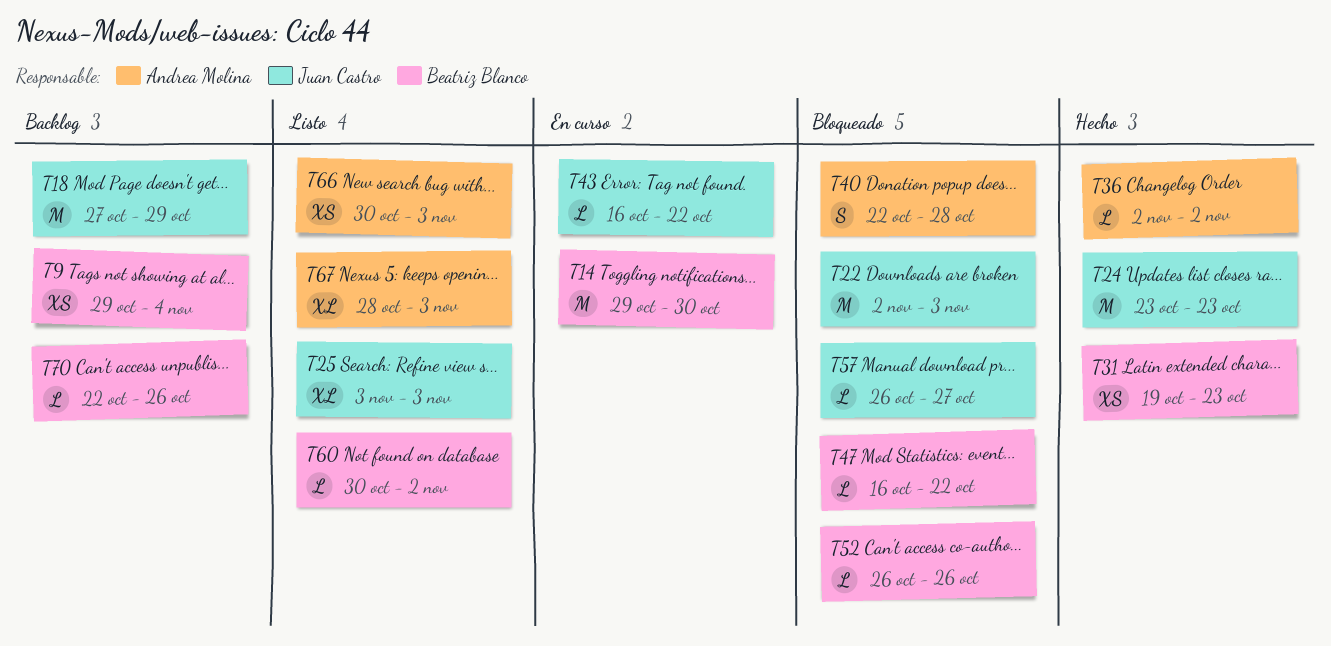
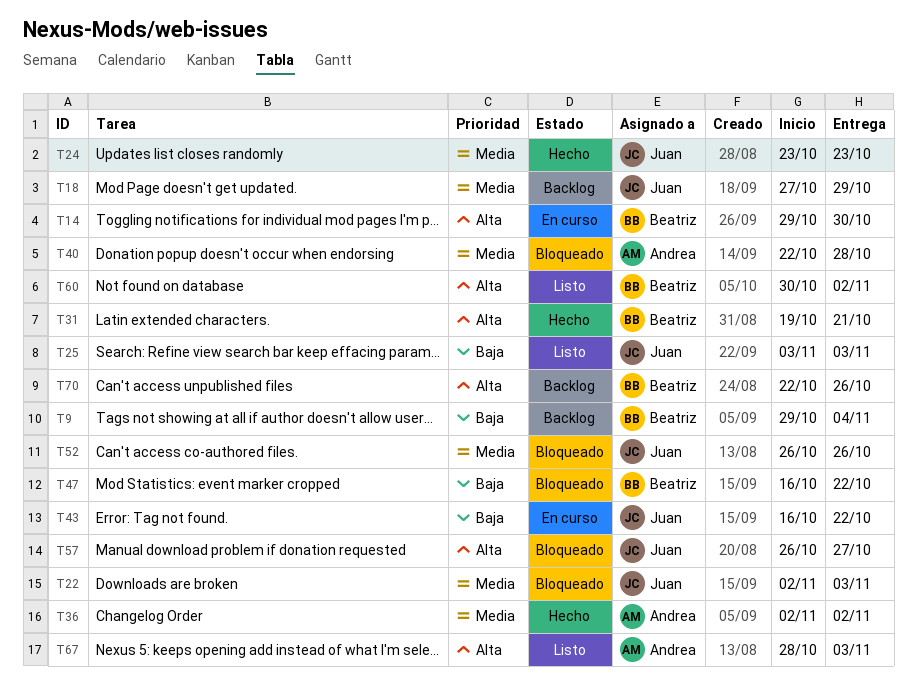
T31, due: Oct 23 -> Oct 21
T52, owner: Beatriz Blanco -> Juan Castro
T66: present -> none

